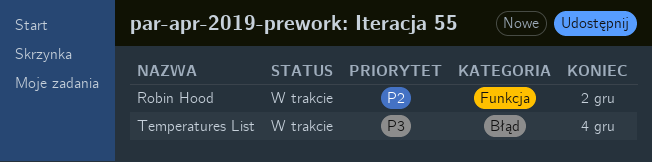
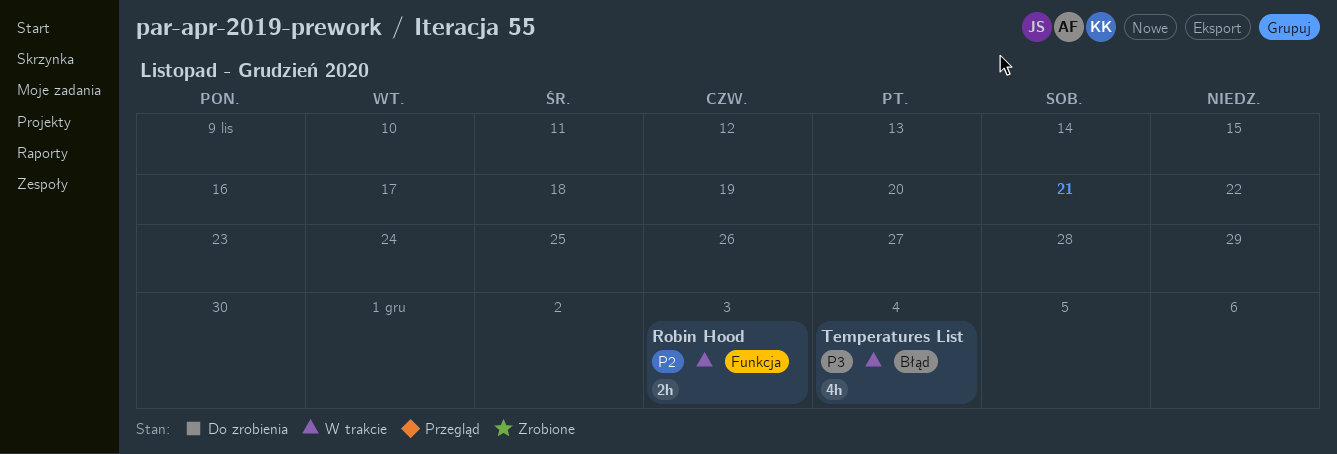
Robin Hood, due: Dec 2 -> Dec 3

